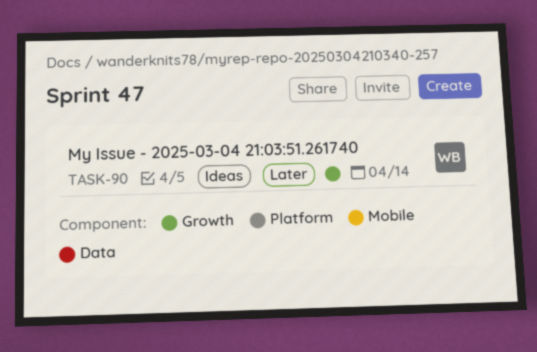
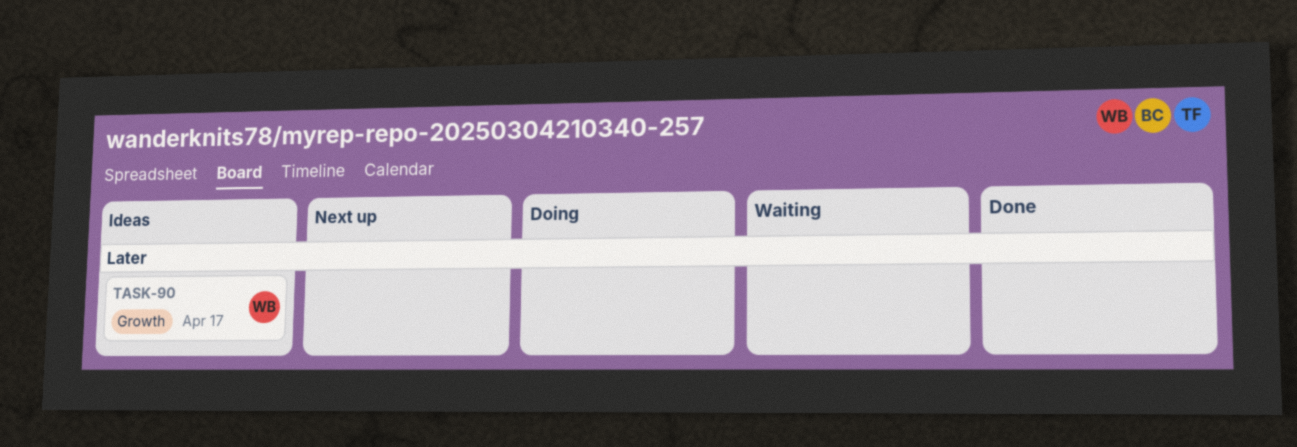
TASK-90, due: Apr 14 -> Apr 17

